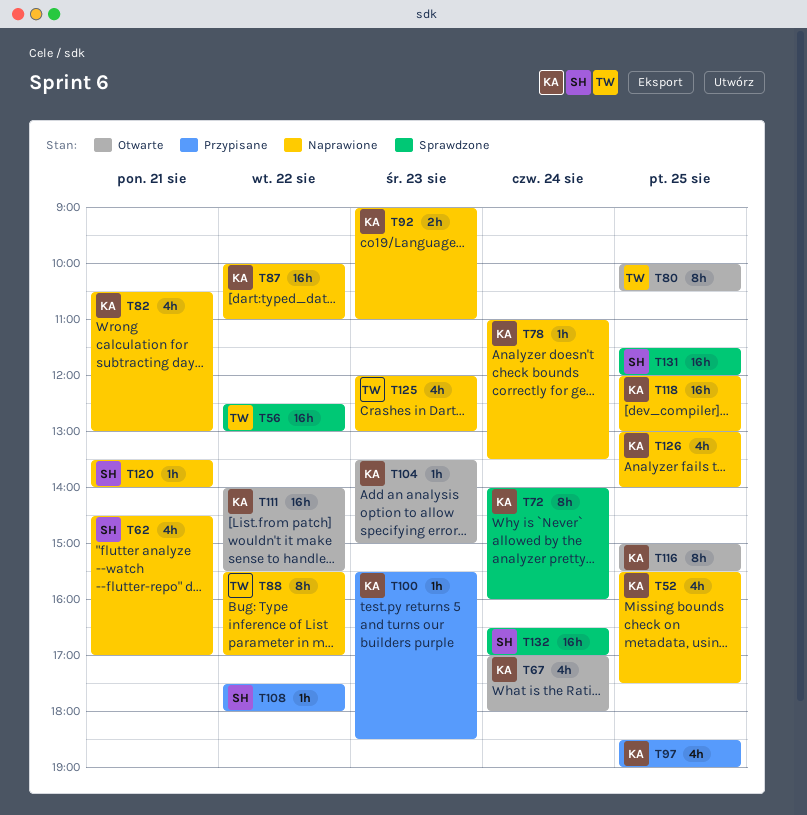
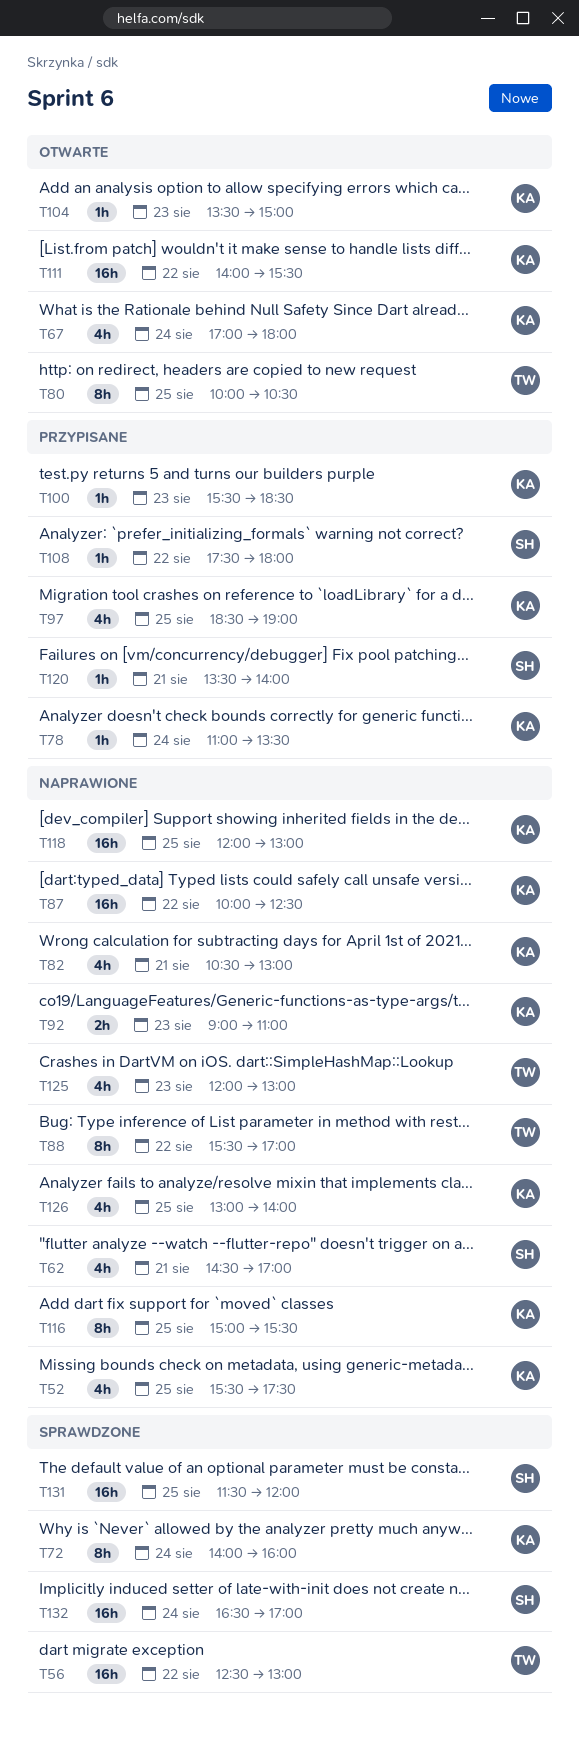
T78, status: Naprawione -> Przypisane
T87, ends: 11:00 -> 12:30
T116, status: Otwarte -> Naprawione
T120, status: Naprawione -> Przypisane

